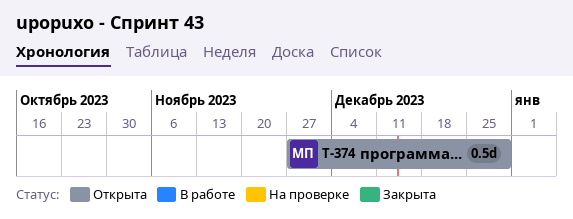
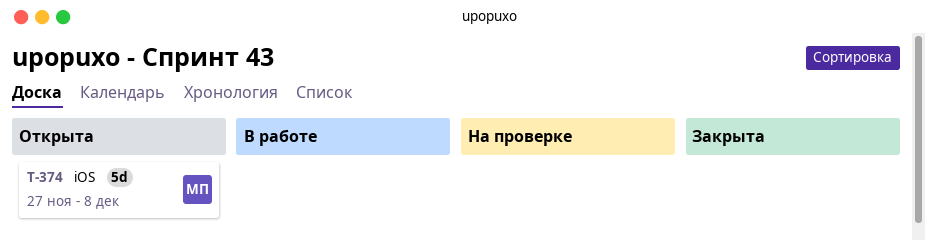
T-374, estimate: 0.5d -> 5d
T-374, due: Dec 29 -> Dec 8

